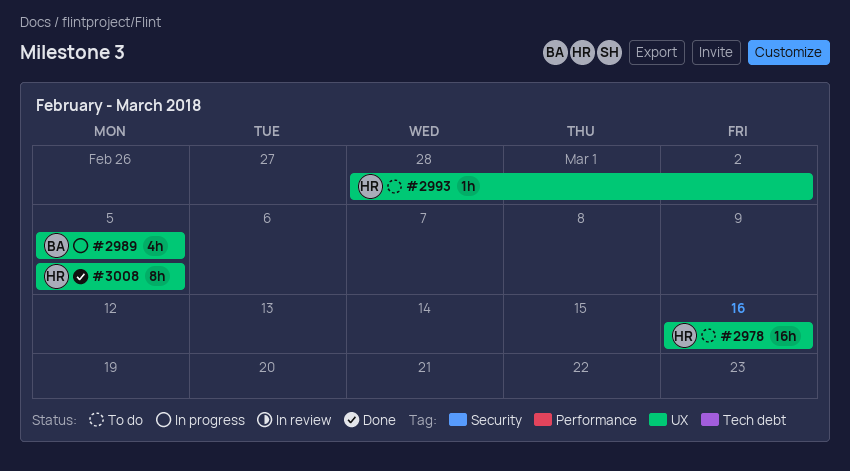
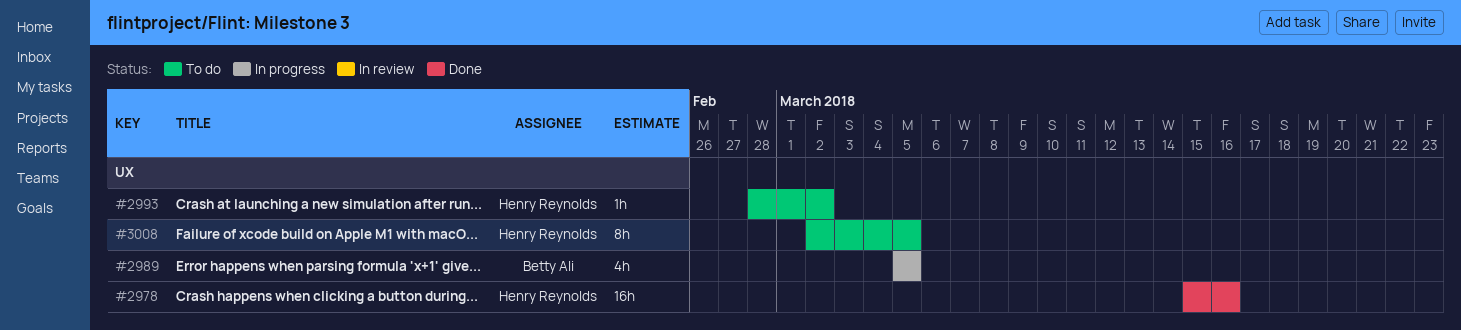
#2978, status: To do -> Done
#2978, start: Mar 16 -> Mar 15
#3008, status: Done -> To do
#3008, start: Mar 5 -> Mar 2

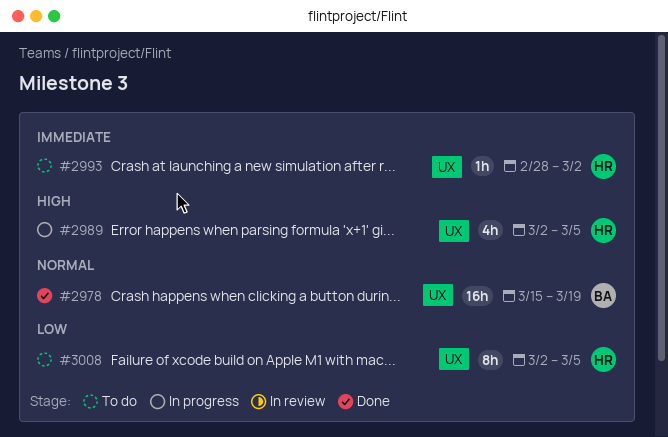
#2978, owner: Henry Reynolds -> Betty Ali
#2978, due: Mar 16 -> Mar 19
#2989, owner: Betty Ali -> Henry Reynolds
#2989, start: Mar 5 -> Mar 2

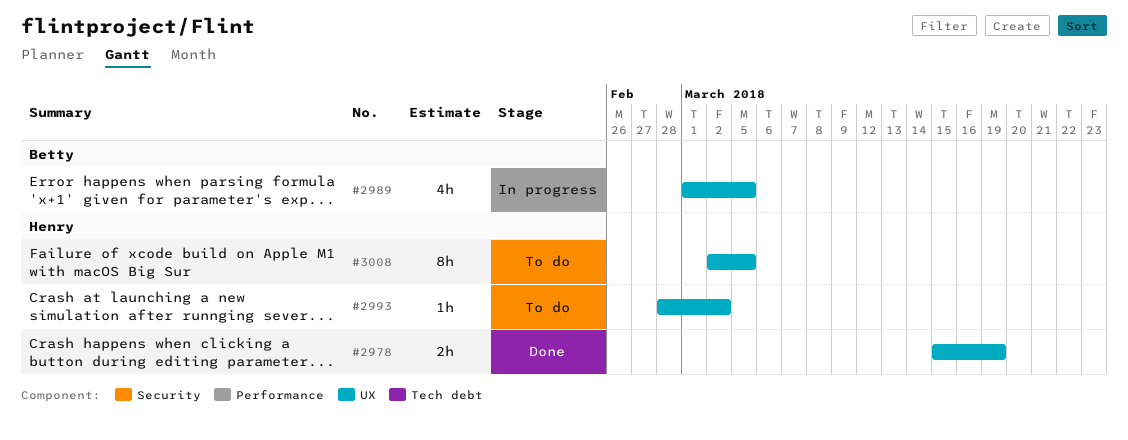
#2978, owner: Betty -> Henry
#2978, estimate: 16h -> 2h
#2989, owner: Henry -> Betty
#2989, start: Mar 2 -> Mar 1

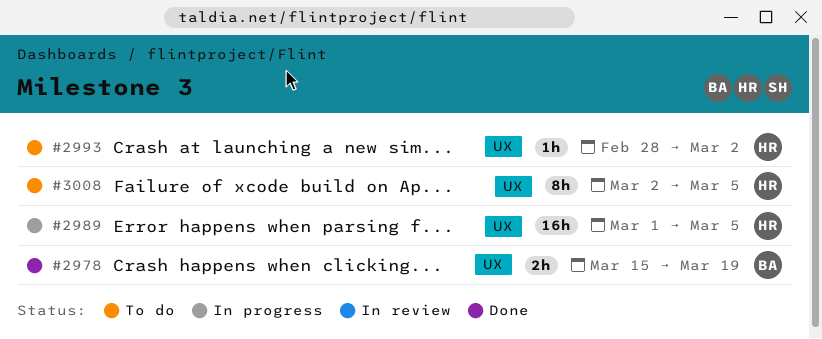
#2978, owner: Henry -> Betty
#2989, owner: Betty -> Henry
#2989, estimate: 4h -> 16h

